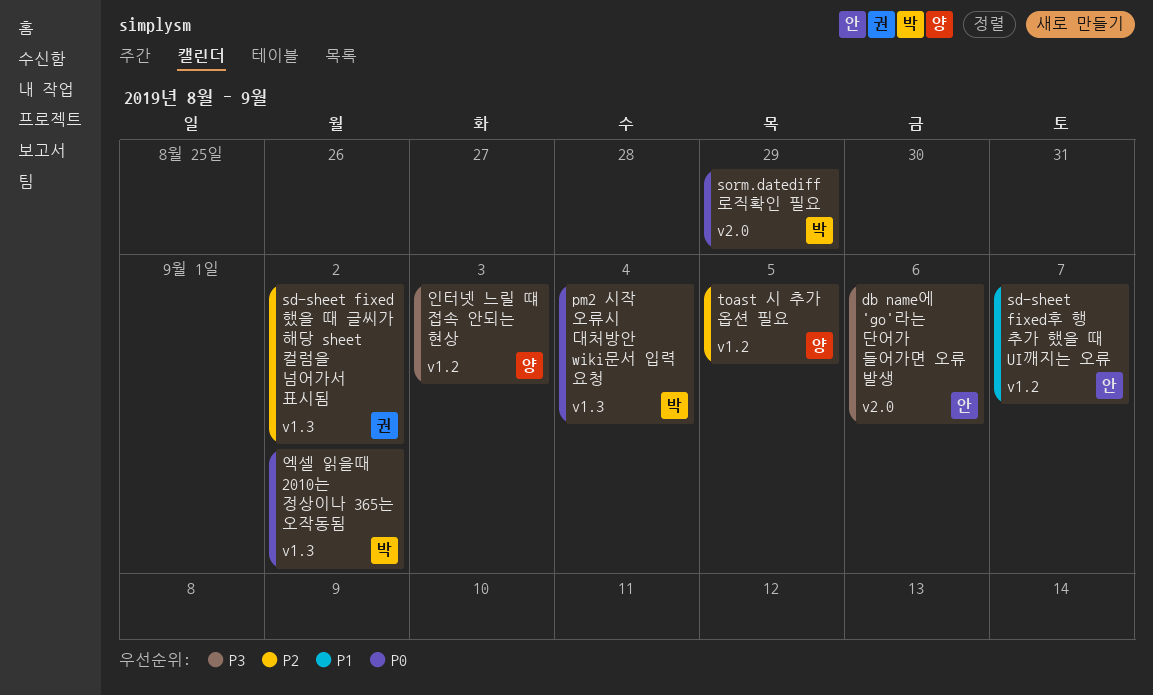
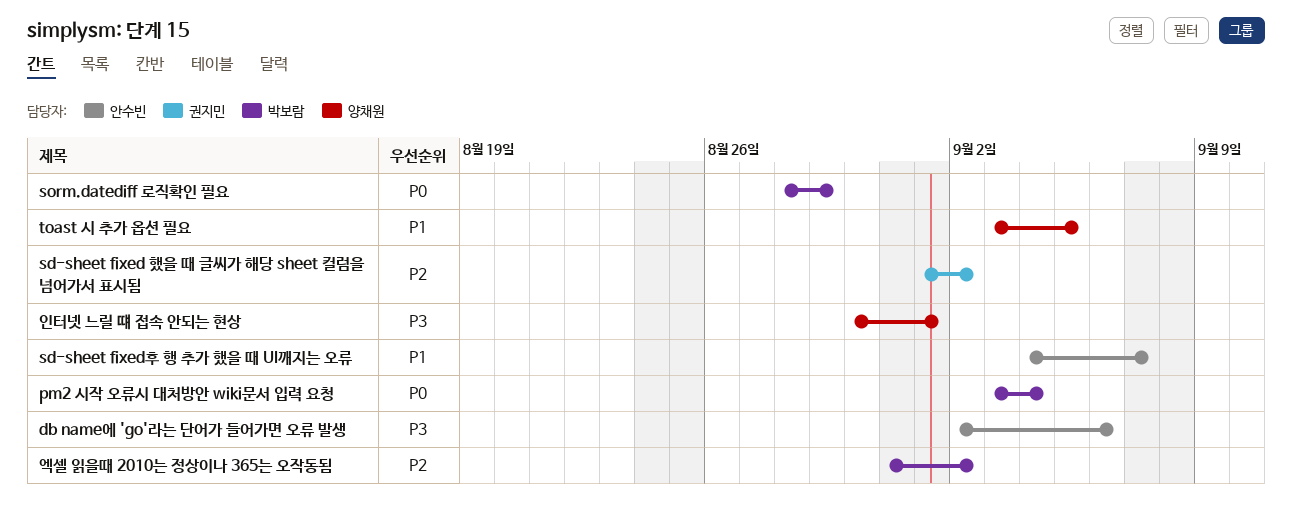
toast 시 추가 옵션 필요, priority: P2 -> P1
엑셀 읽을때 2010는 정상이나 365는 오작동됨, priority: P0 -> P2
인터넷 느릴 떄 접속 안되는 현상, due: Sep 3 -> Sep 1

